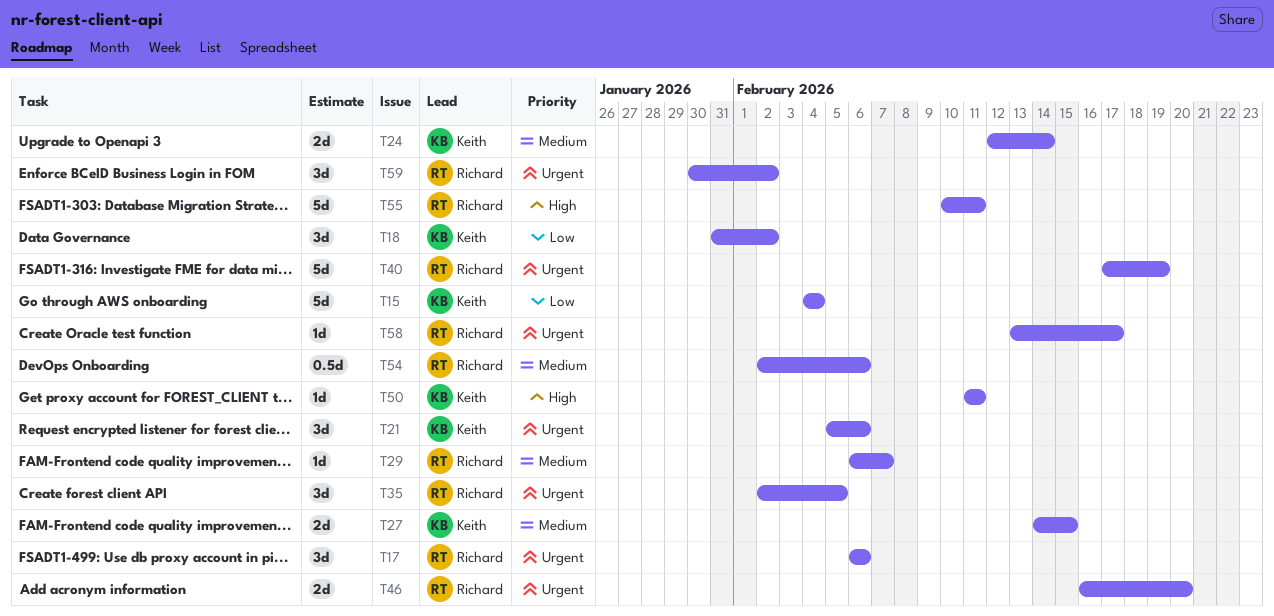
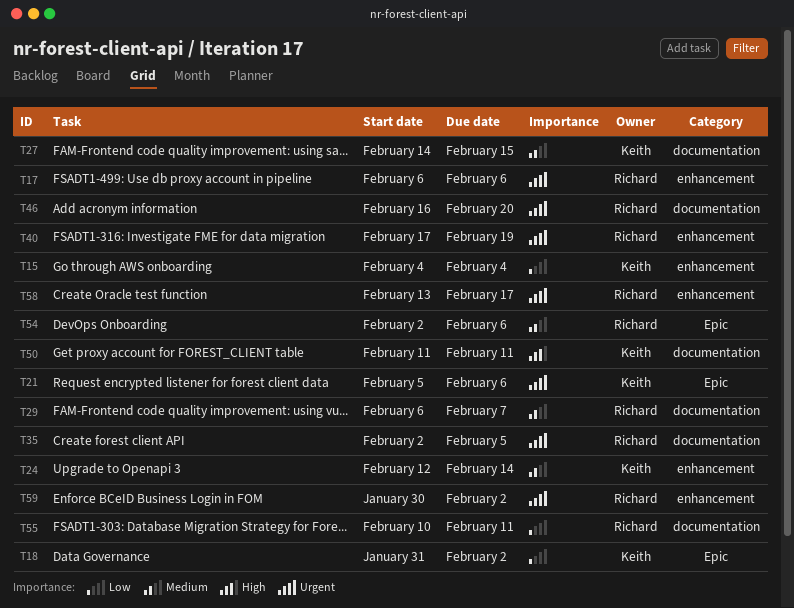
T55, priority: High -> Low

